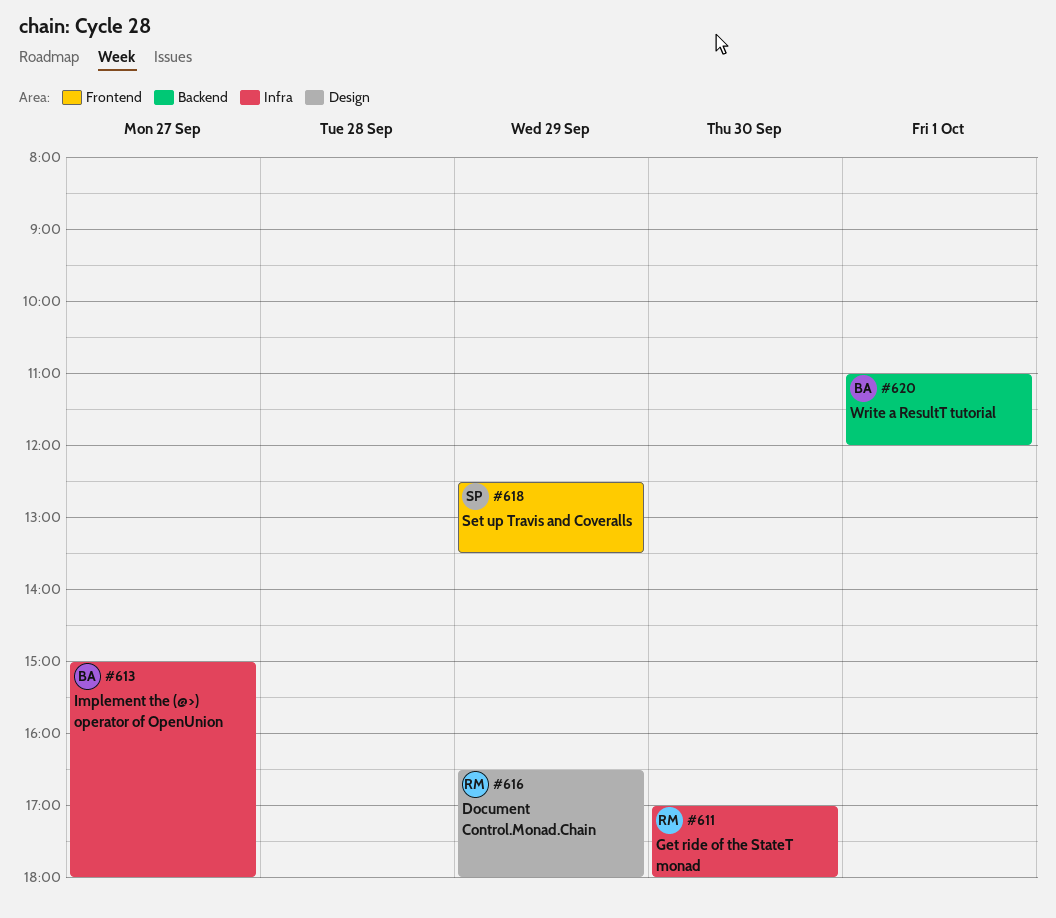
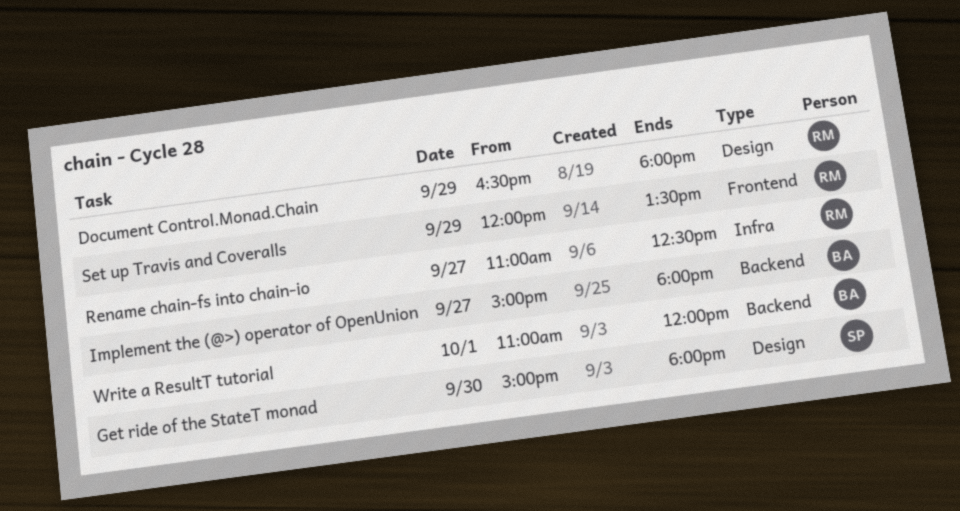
Get ride of the StateT monad, owner: RM -> SP
Get ride of the StateT monad, label: Infra -> Design
Get ride of the StateT monad, begins: 17:00 -> 15:00
Implement the (@>) operator of OpenUnion, label: Infra -> Backend
Rename chain-fs into chain-io: none -> present
Set up Travis and Coveralls, owner: SP -> RM
Set up Travis and Coveralls, begins: 12:30 -> 12:00

